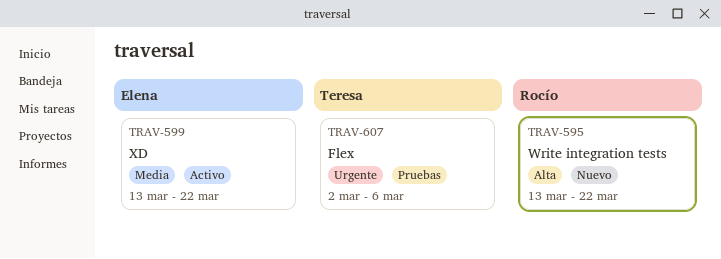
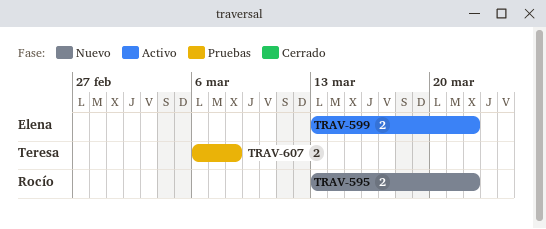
TRAV-607, start: Mar 2 -> Mar 6
TRAV-607, due: Mar 6 -> Mar 8

